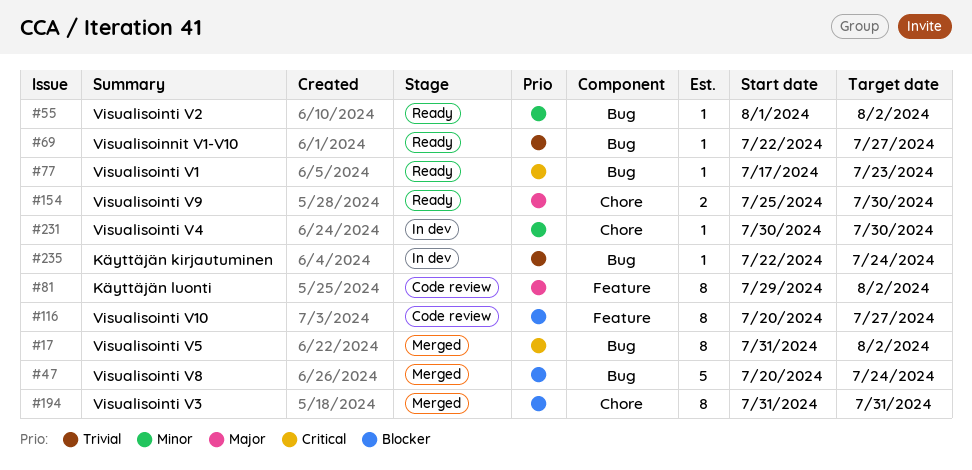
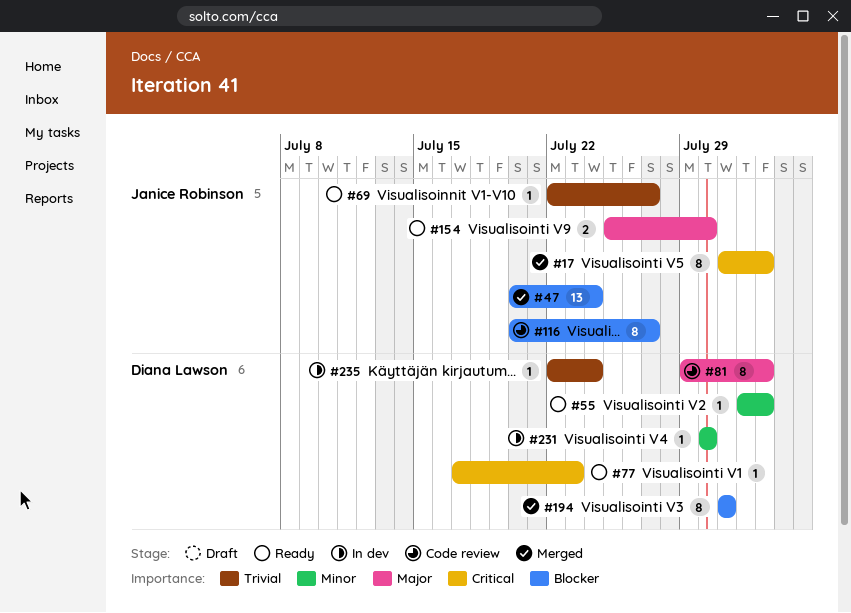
#47, estimate: 5 -> 13

